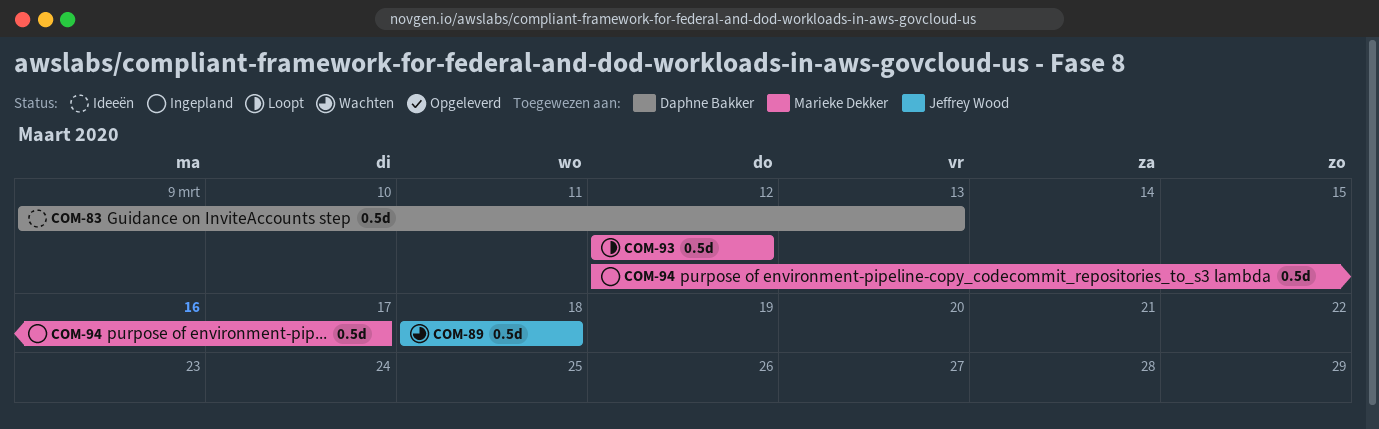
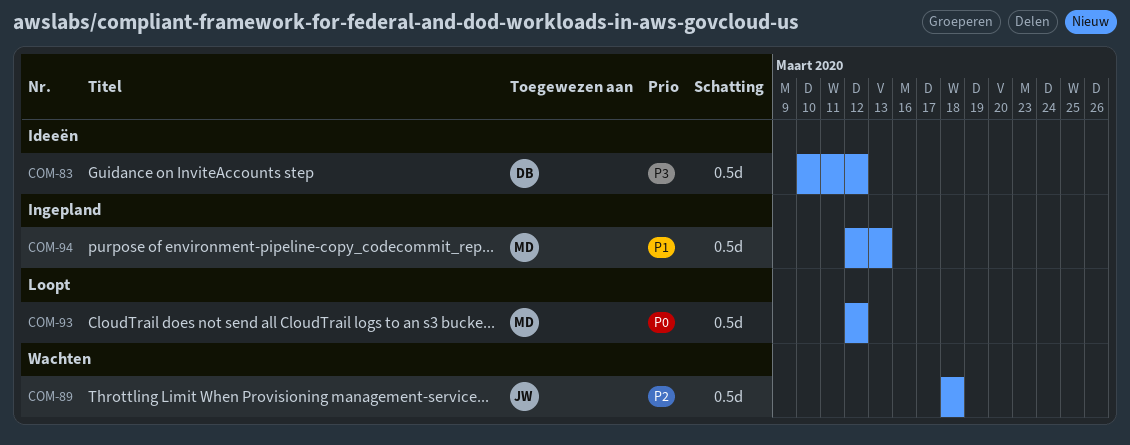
COM-83, start: Mar 9 -> Mar 10
COM-83, due: Mar 13 -> Mar 12
COM-94, due: Mar 17 -> Mar 13

